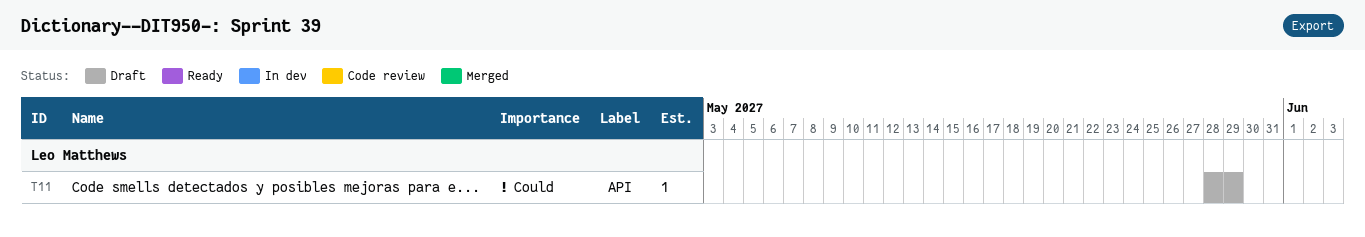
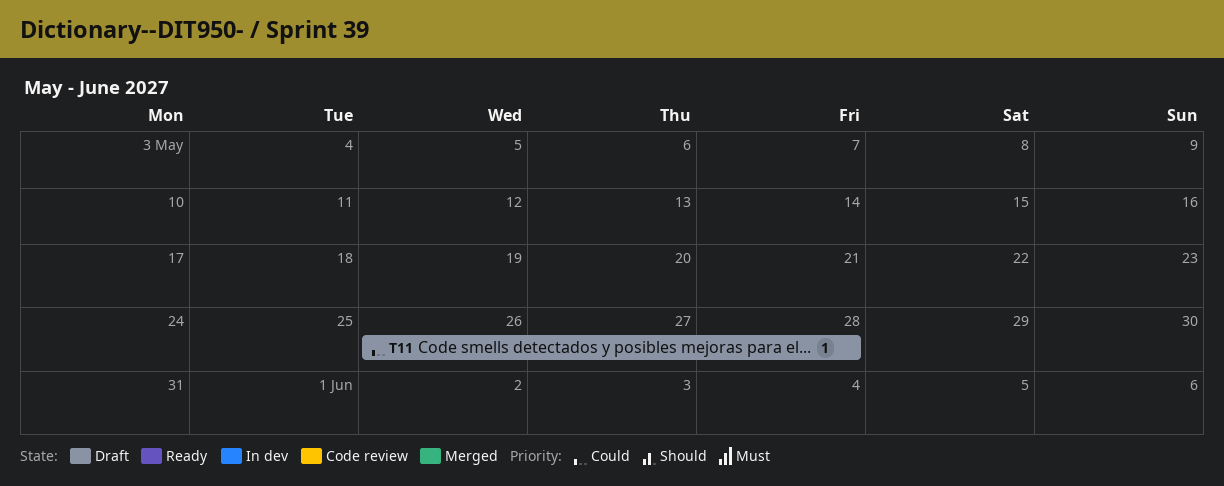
T11, start: May 28 -> May 26
T11, due: May 29 -> May 28

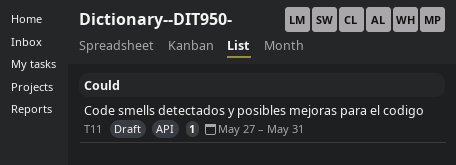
T11, start: May 26 -> May 27
T11, due: May 28 -> May 31

